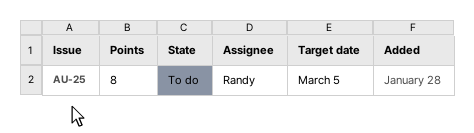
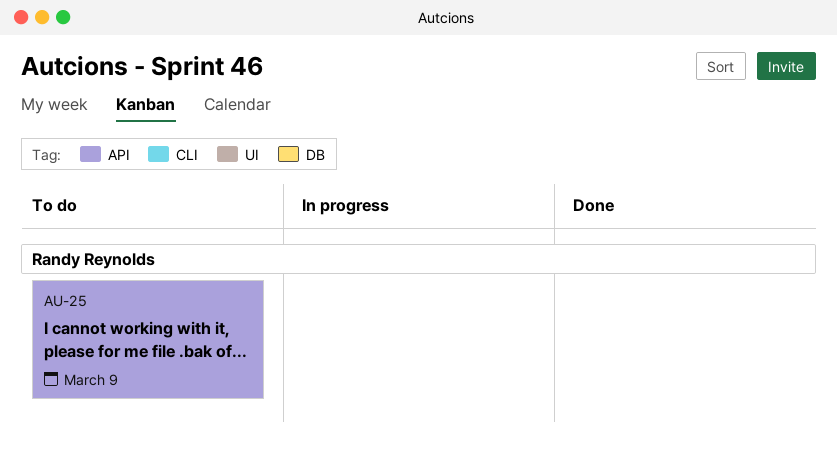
AU-25, due: Mar 5 -> Mar 9

